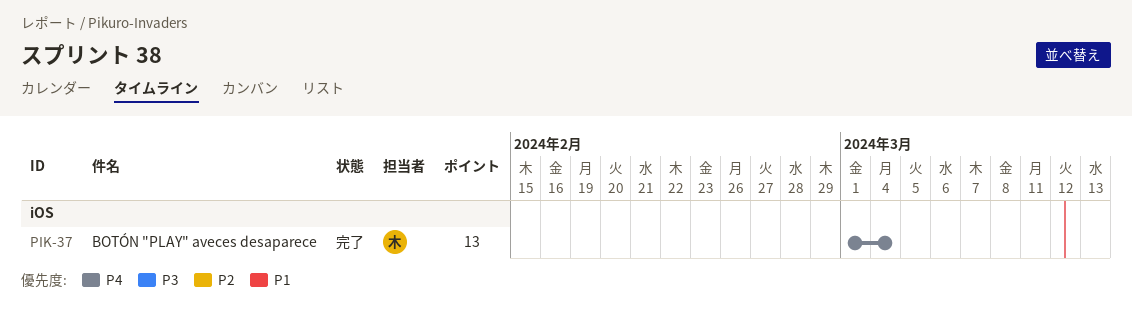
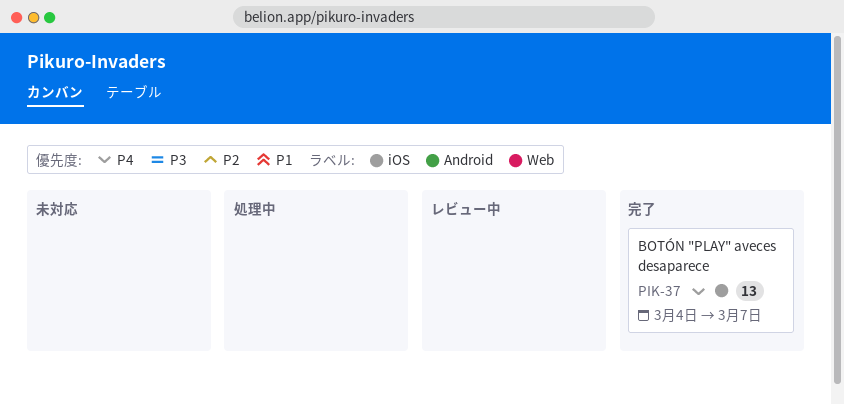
PIK-37, start: Mar 1 -> Mar 4
PIK-37, due: Mar 4 -> Mar 7

